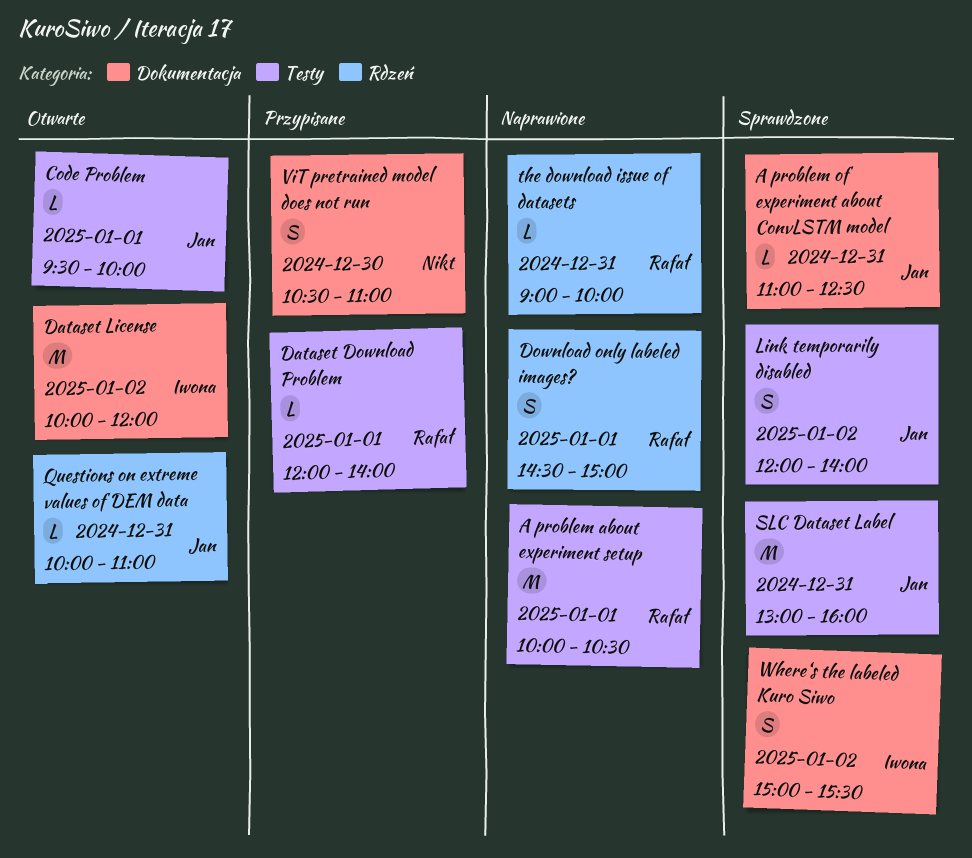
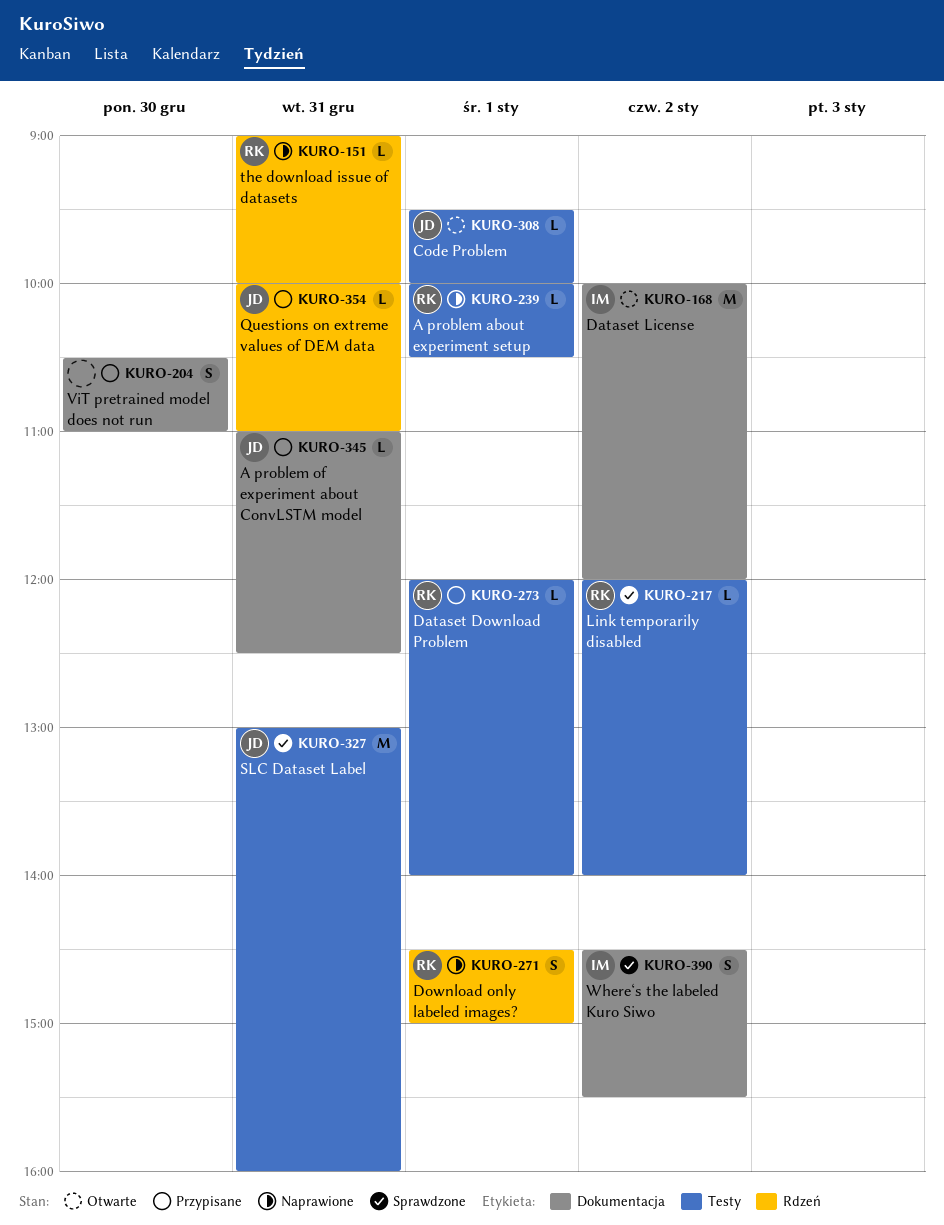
A problem about experiment setup, estimate: M -> L
A problem of experiment about ConvLSTM model, status: Sprawdzone -> Przypisane
Link temporarily disabled, owner: Jan -> Rafał
Link temporarily disabled, estimate: S -> L
Questions on extreme values of DEM data, status: Otwarte -> Przypisane
Where‘s the labeled Kuro Siwo, begins: 15:00 -> 14:30

